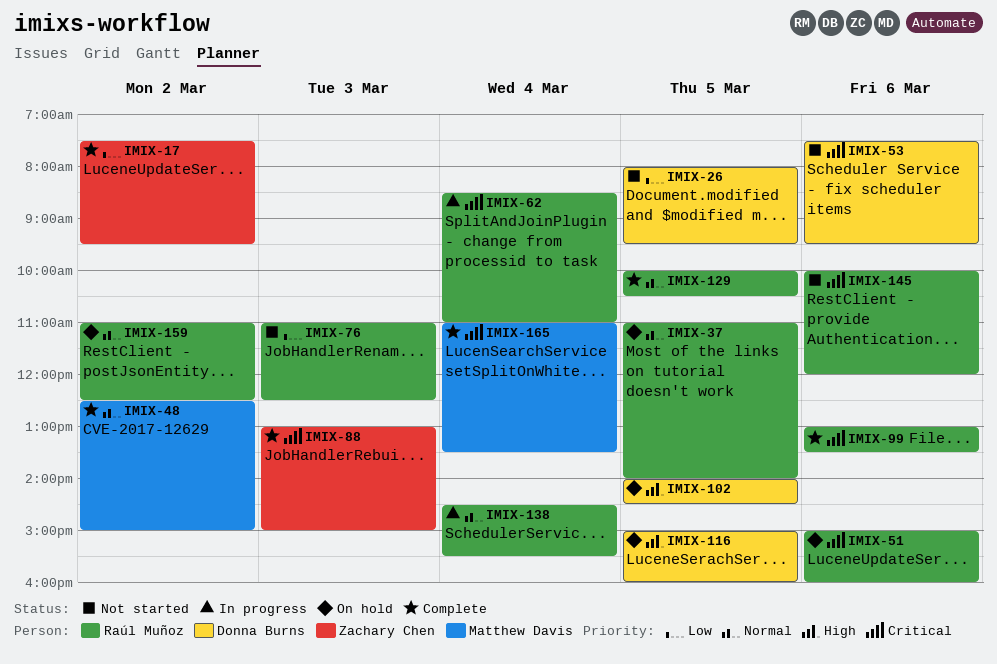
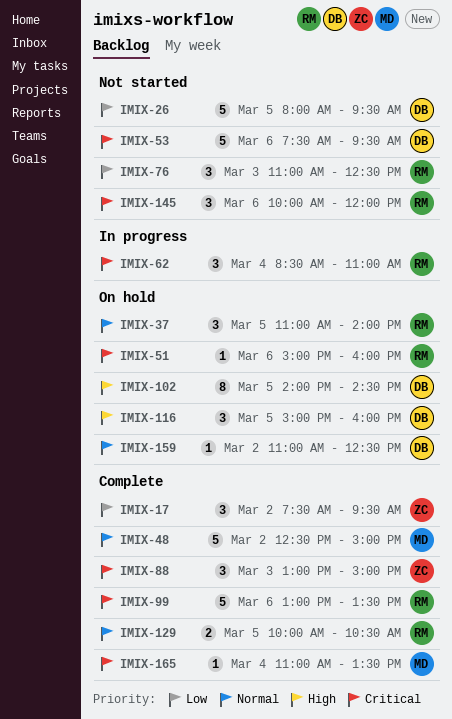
IMIX-138: present -> none
IMIX-159, owner: Raúl Muñoz -> Donna Burns

